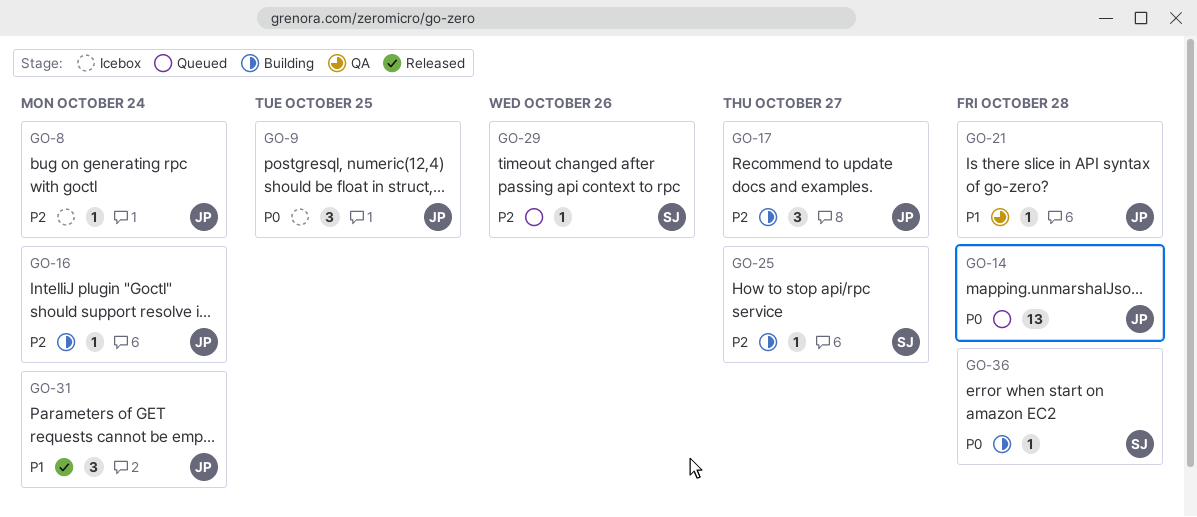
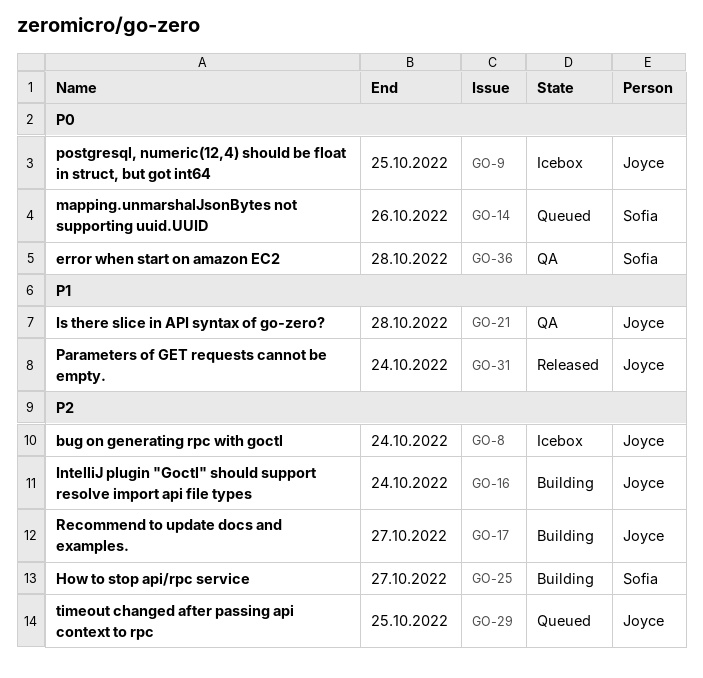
GO-14, owner: Joyce -> Sofia
GO-14, due: Oct 28 -> Oct 26
GO-29, owner: Sofia -> Joyce
GO-29, due: Oct 26 -> Oct 25
GO-36, status: Building -> QA

